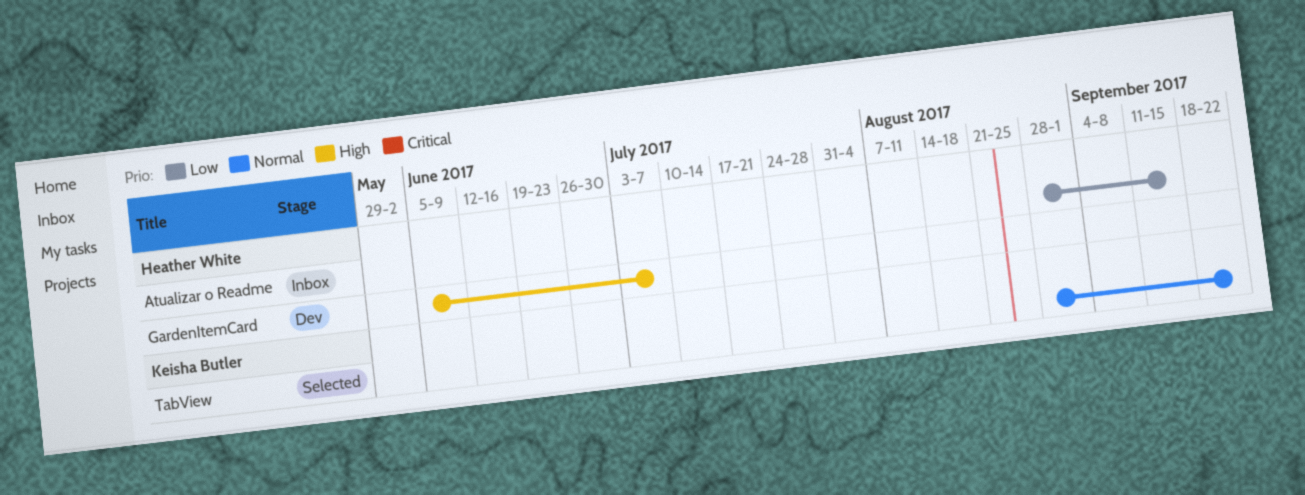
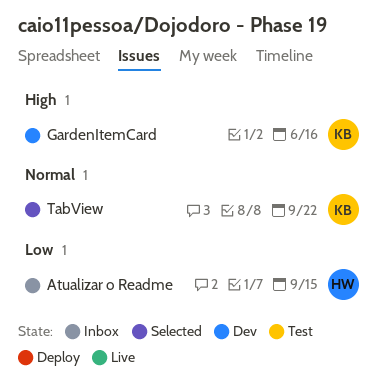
GardenItemCard, owner: Heather White -> Keisha Butler
GardenItemCard, due: Jul 7 -> Jun 16

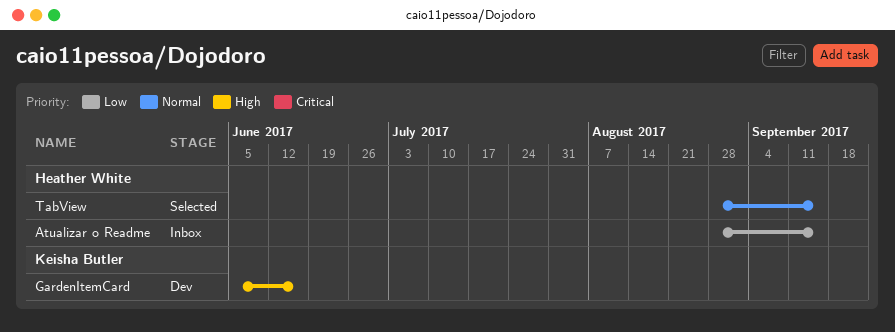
TabView, owner: Keisha Butler -> Heather White
TabView, due: Sep 22 -> Sep 15

